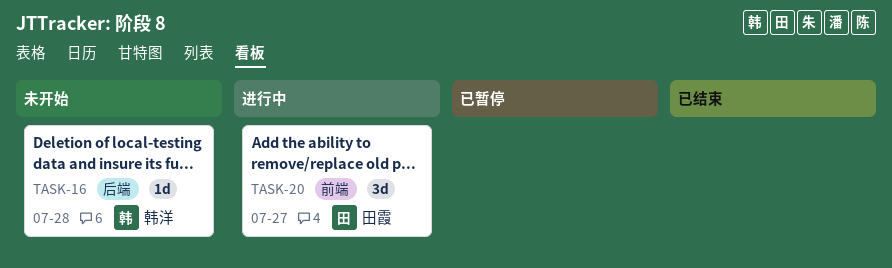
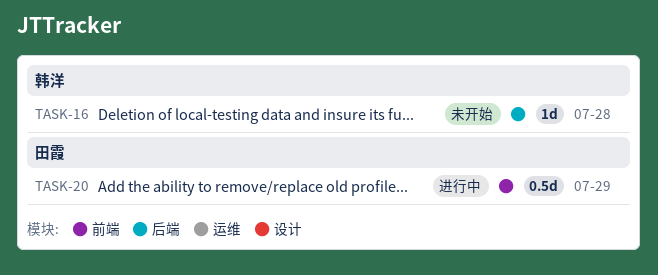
TASK-20, estimate: 3d -> 0.5d
TASK-20, day: Jul 27 -> Jul 29

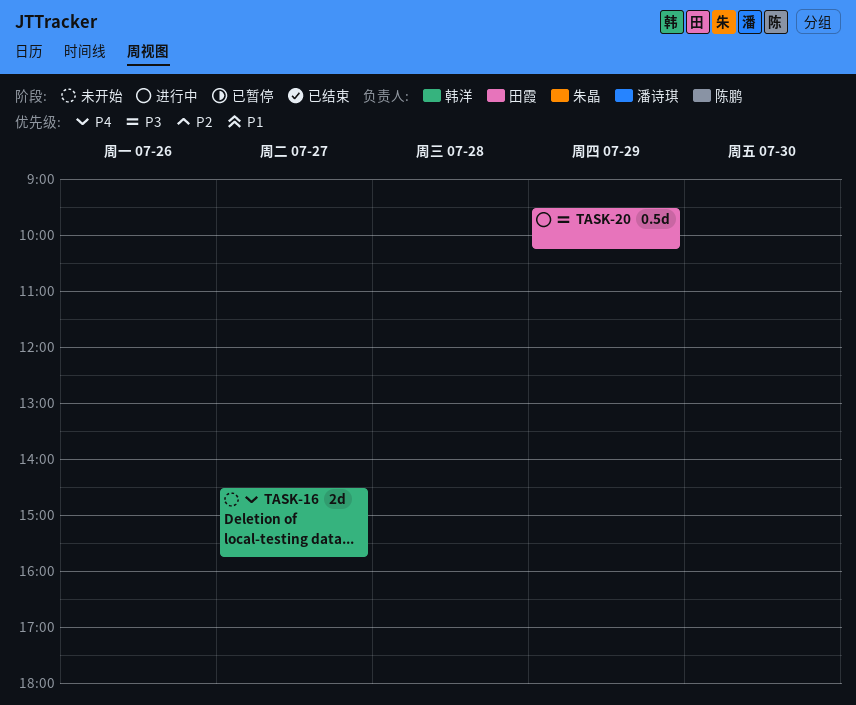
TASK-16, estimate: 1d -> 2d
TASK-16, day: Jul 28 -> Jul 27

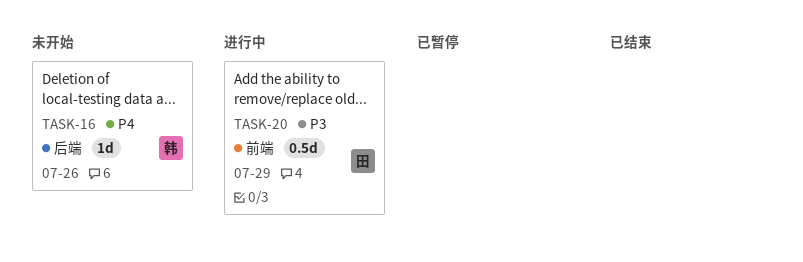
TASK-16, estimate: 2d -> 1d
TASK-16, day: Jul 27 -> Jul 26

